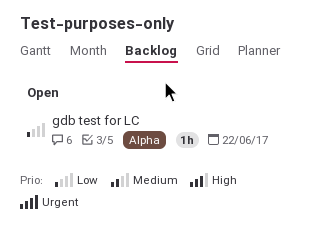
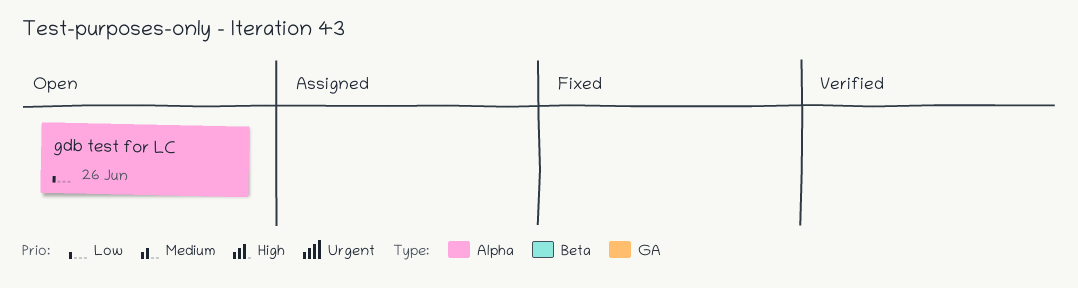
gdb test for LC, due: Jun 22 -> Jun 26

